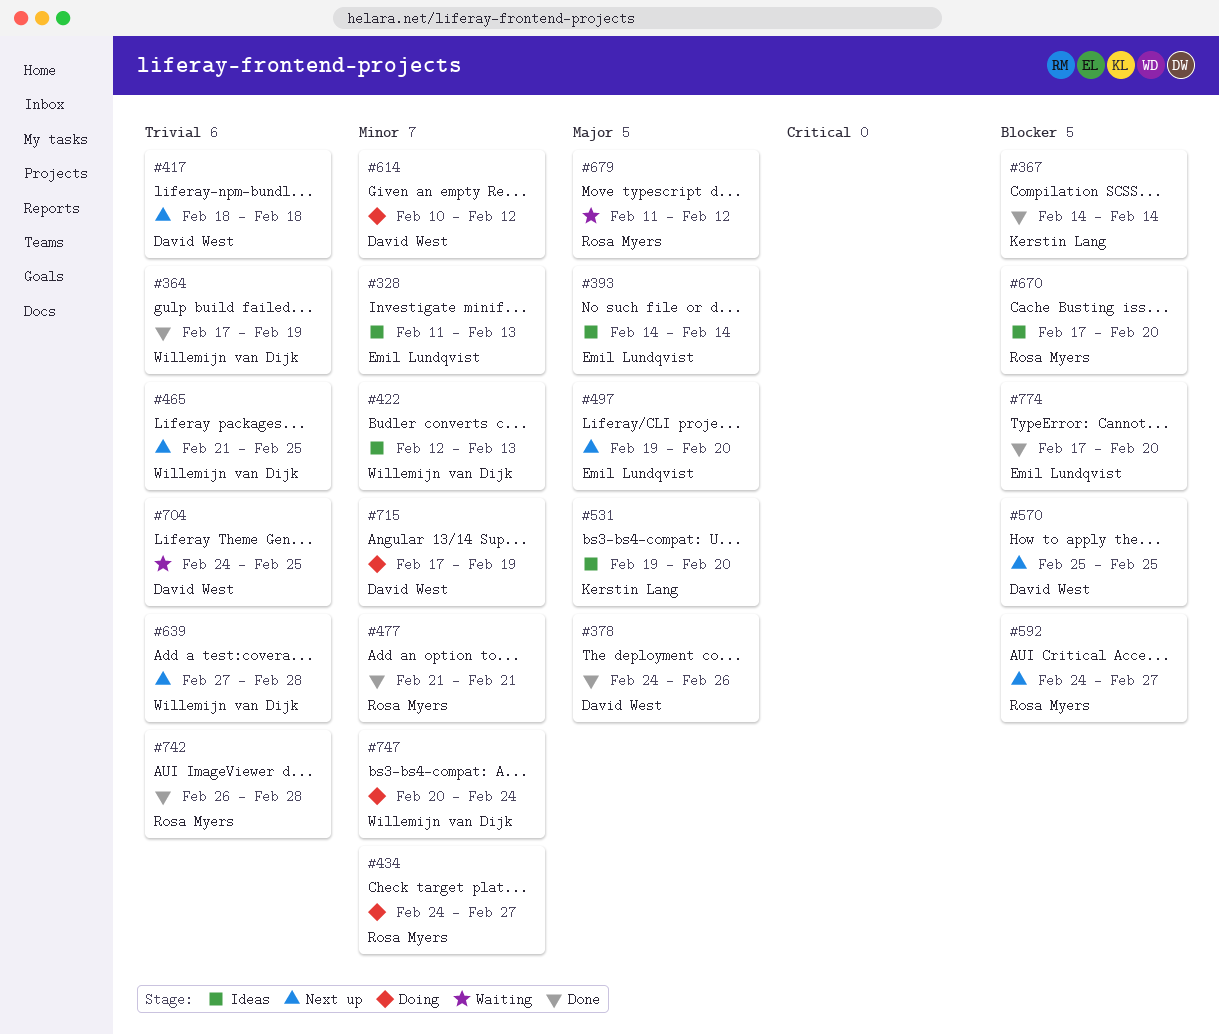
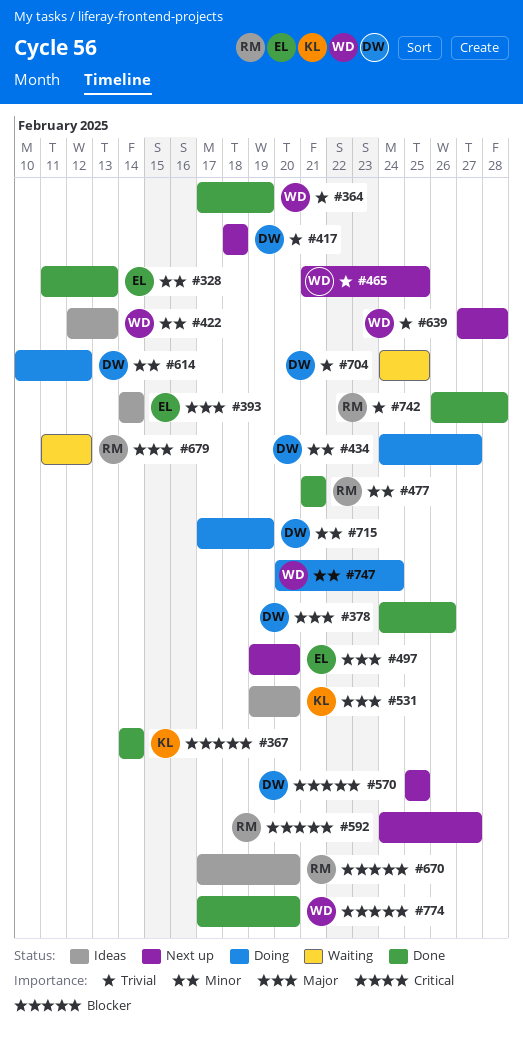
#328, status: Ideas -> Done
#434, owner: Rosa Myers -> David West
#774, owner: Emil Lundqvist -> Willemijn van Dijk

